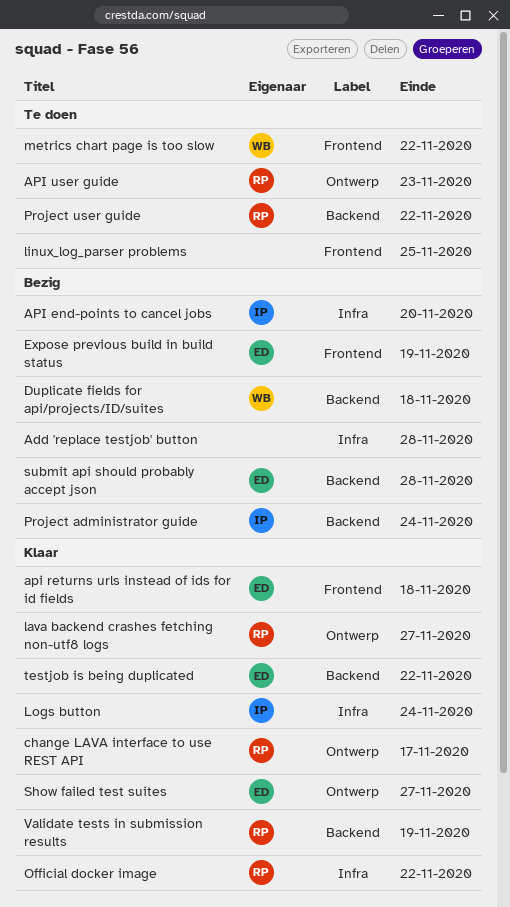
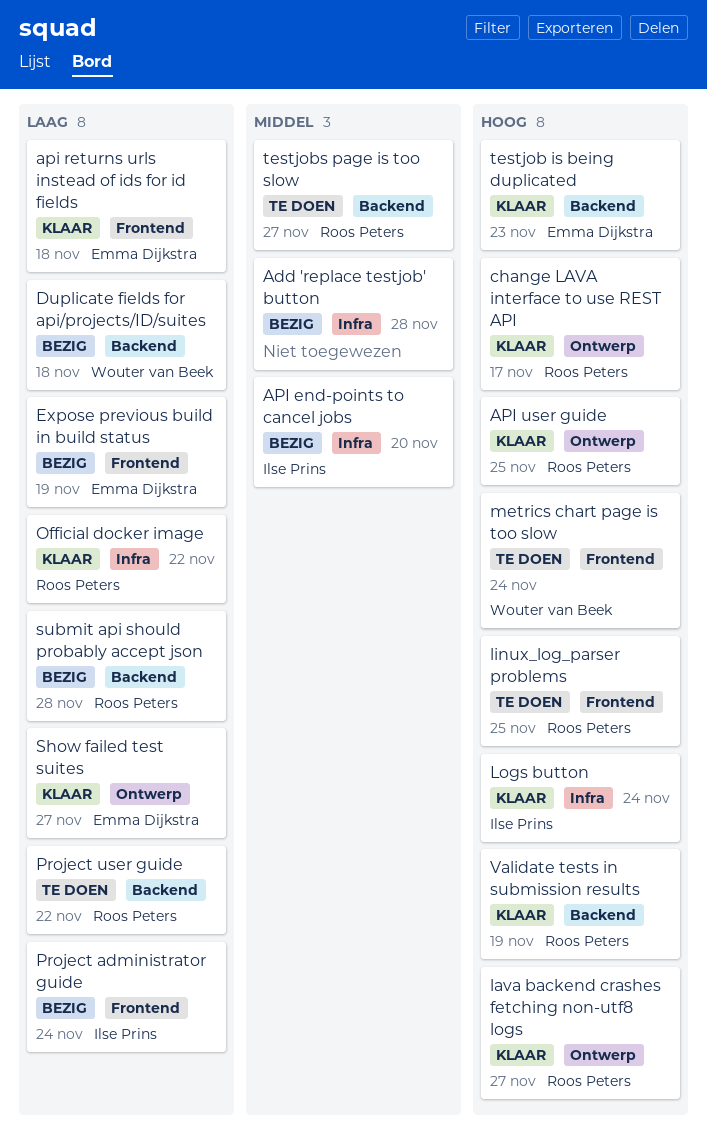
API user guide, status: Te doen -> Klaar
API user guide, due: Nov 23 -> Nov 25
linux_log_parser problems, owner: none -> Roos Peters
metrics chart page is too slow, due: Nov 22 -> Nov 24
Project administrator guide, label: Backend -> Frontend
submit api should probably accept json, owner: Emma Dijkstra -> Roos Peters
testjob is being duplicated, due: Nov 22 -> Nov 23
testjobs page is too slow: none -> present

